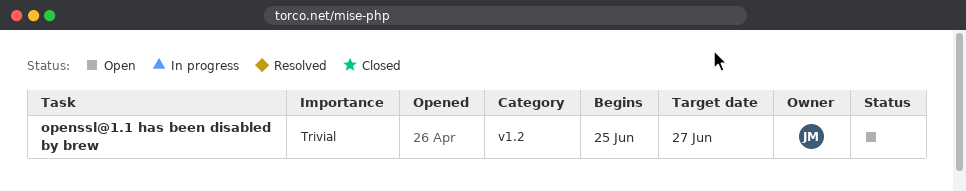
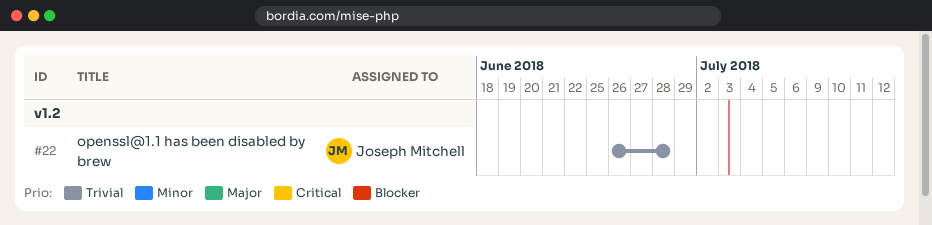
openssl@1.1 has been disabled by brew, start: Jun 25 -> Jun 26
openssl@1.1 has been disabled by brew, due: Jun 27 -> Jun 28

